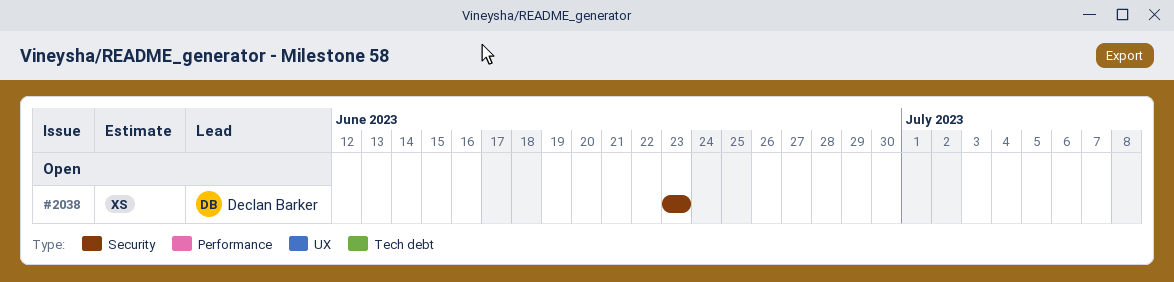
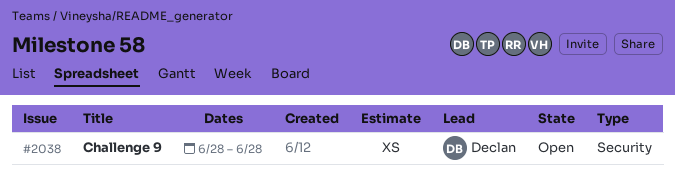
#2038, start: Jun 23 -> Jun 28
#2038, due: Jun 23 -> Jun 28

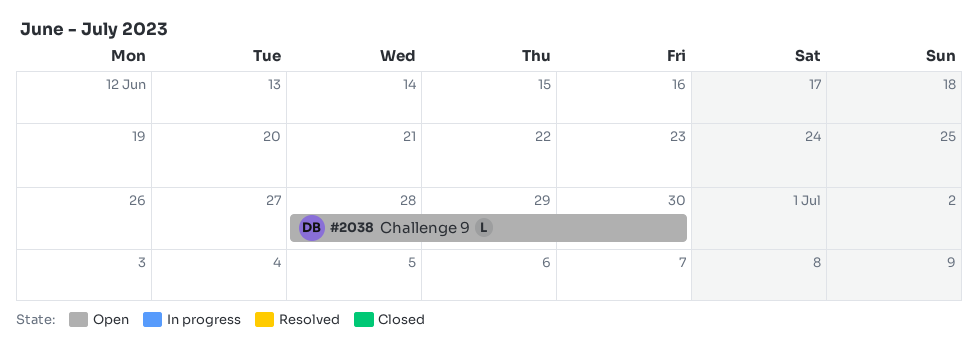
#2038, estimate: XS -> L
#2038, due: Jun 28 -> Jun 30

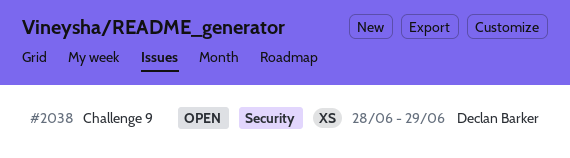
#2038, estimate: L -> XS
#2038, due: Jun 30 -> Jun 29

